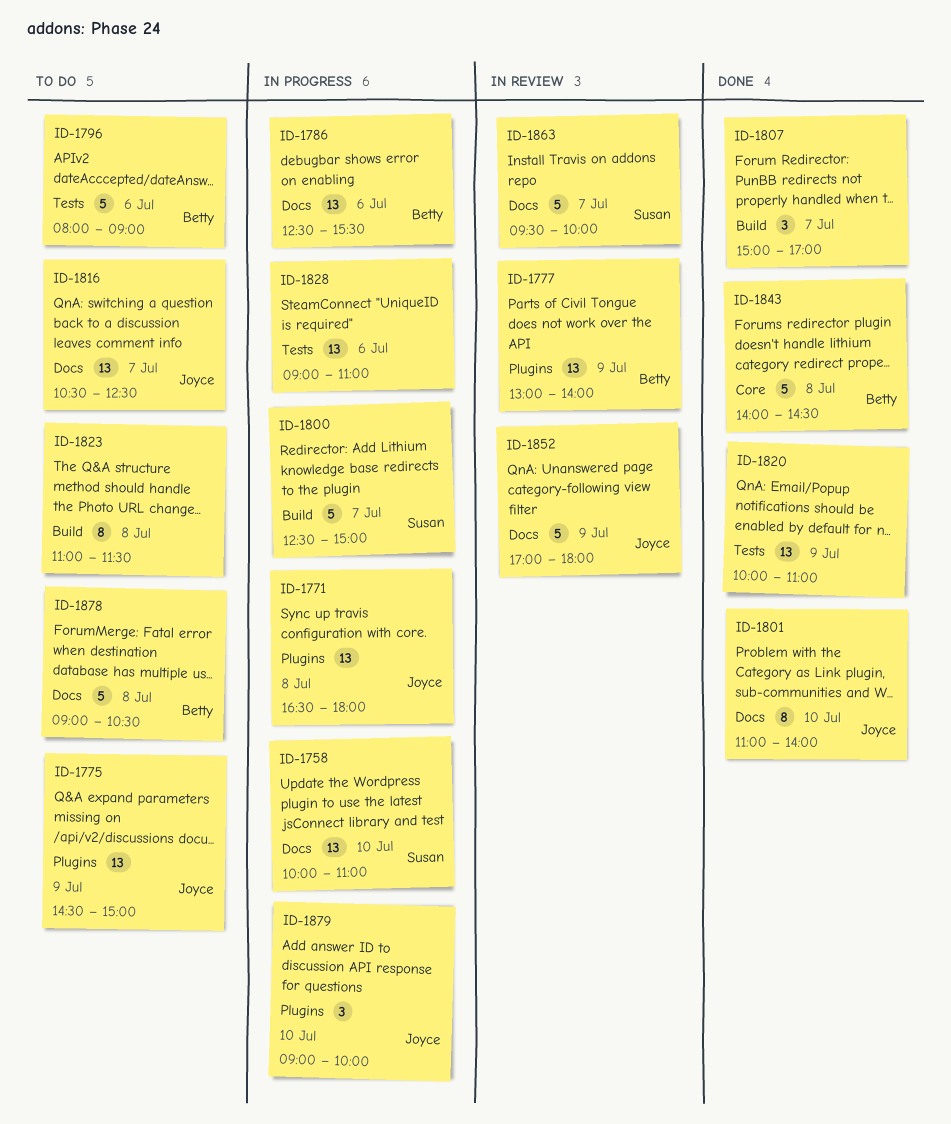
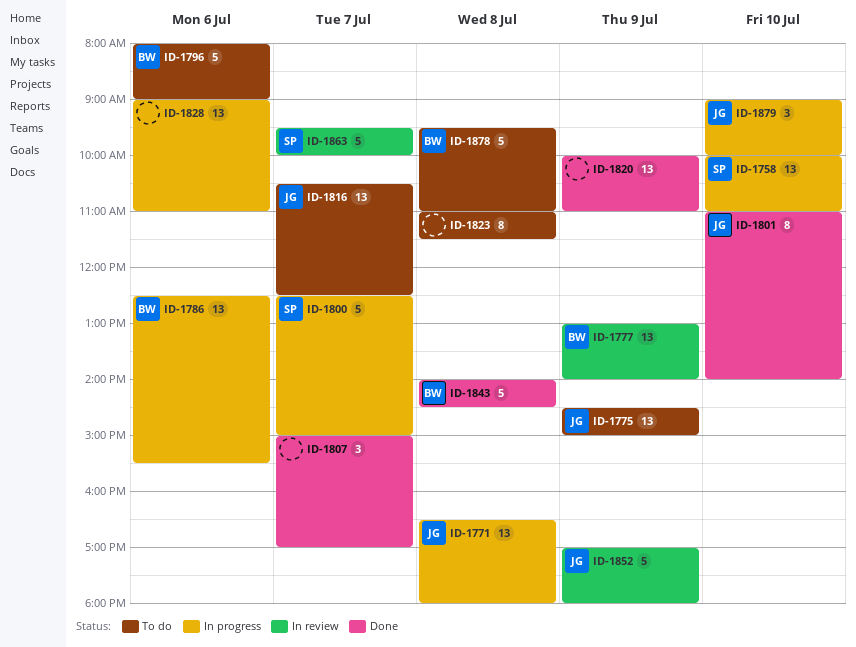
ID-1878, begins: 09:00 -> 09:30
ID-1878, ends: 10:30 -> 11:00

